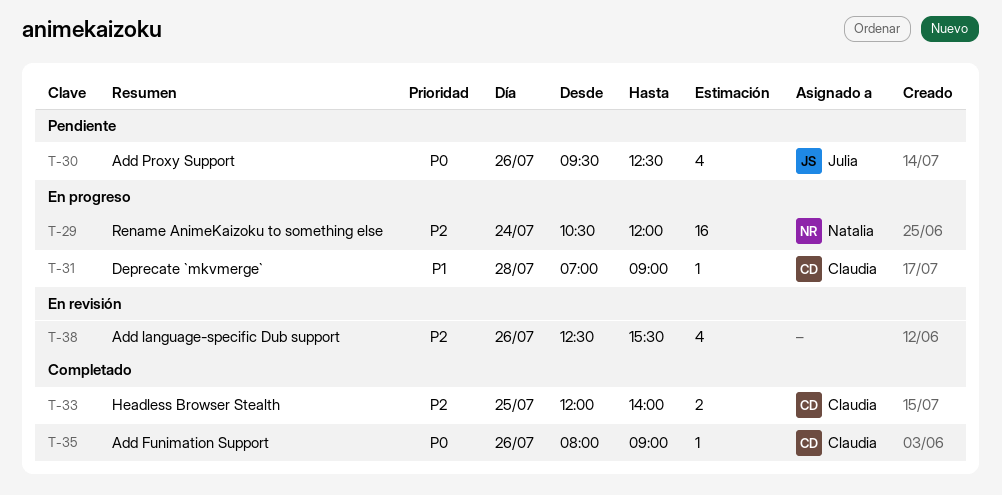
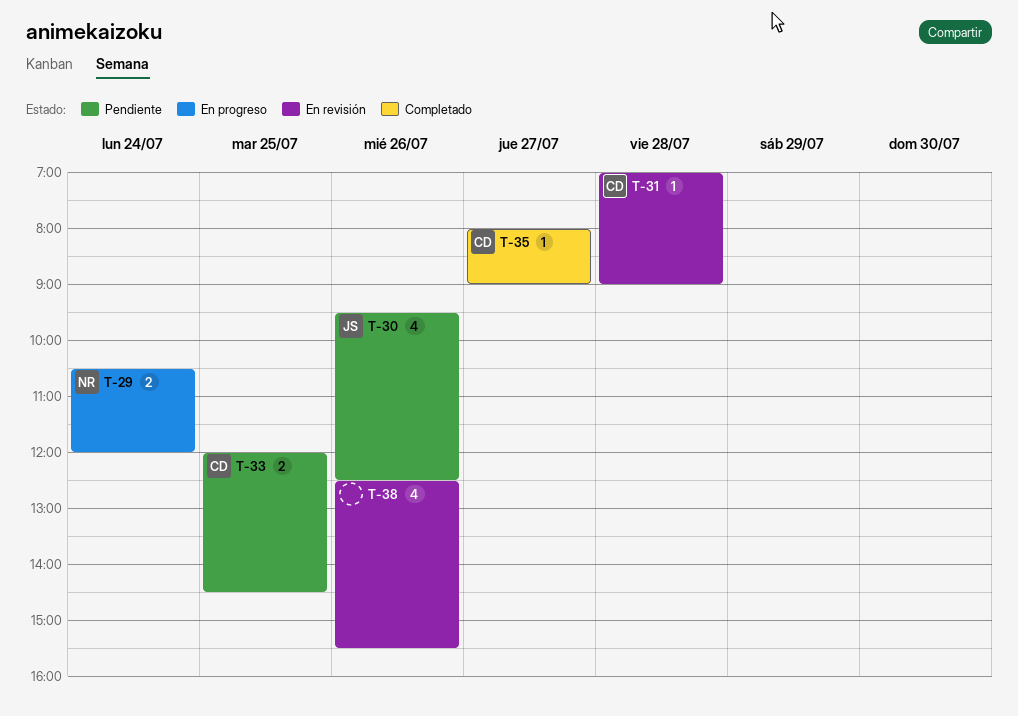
T-29, estimate: 16 -> 2
T-31, status: En progreso -> En revisión
T-33, status: Completado -> Pendiente
T-33, ends: 14:00 -> 14:30
T-35, day: Jul 26 -> Jul 27

